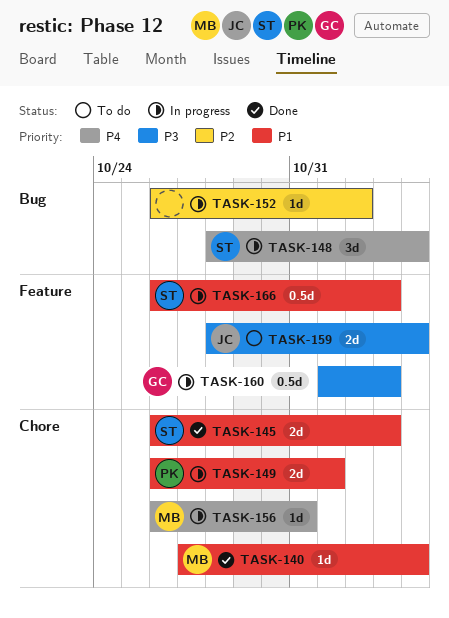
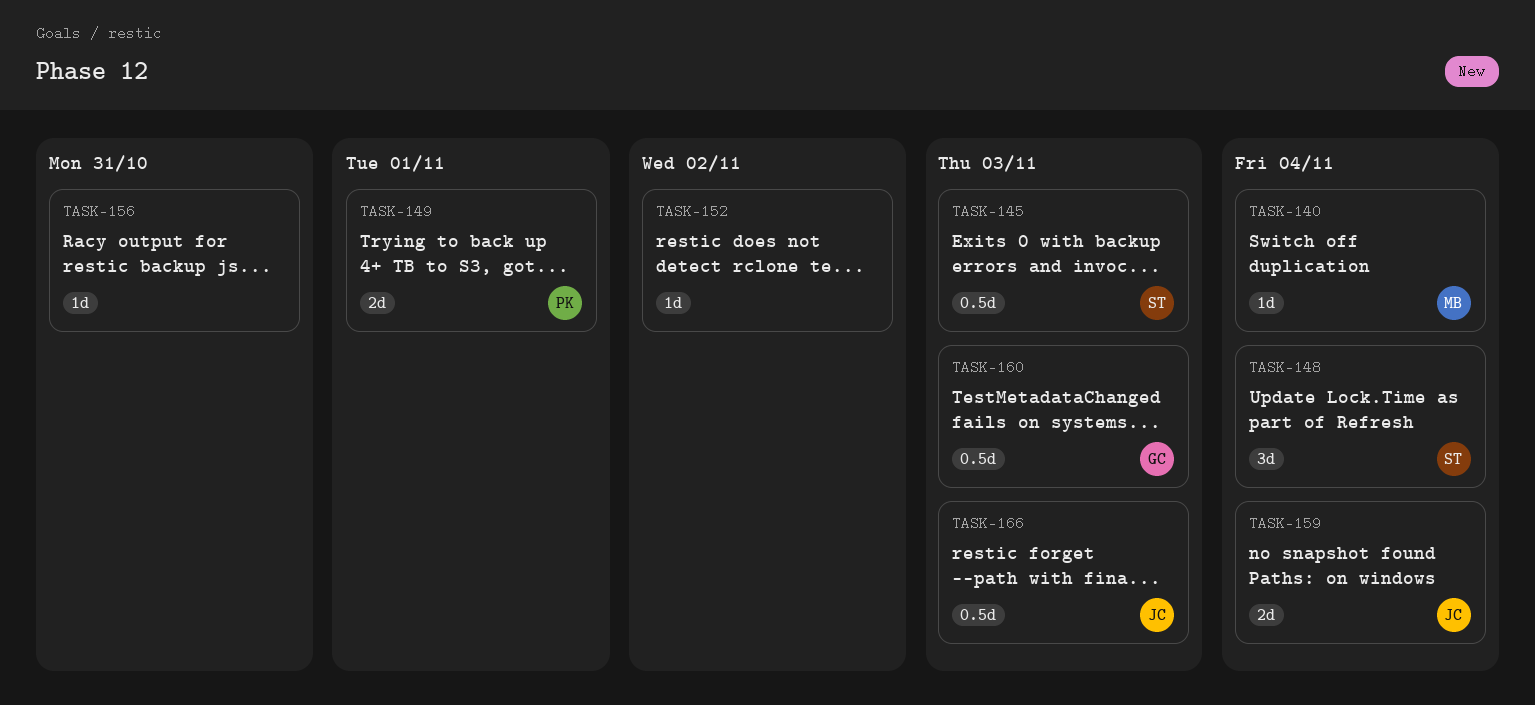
TASK-145, estimate: 2d -> 0.5d
TASK-156, owner: MB -> none
TASK-166, owner: ST -> JC

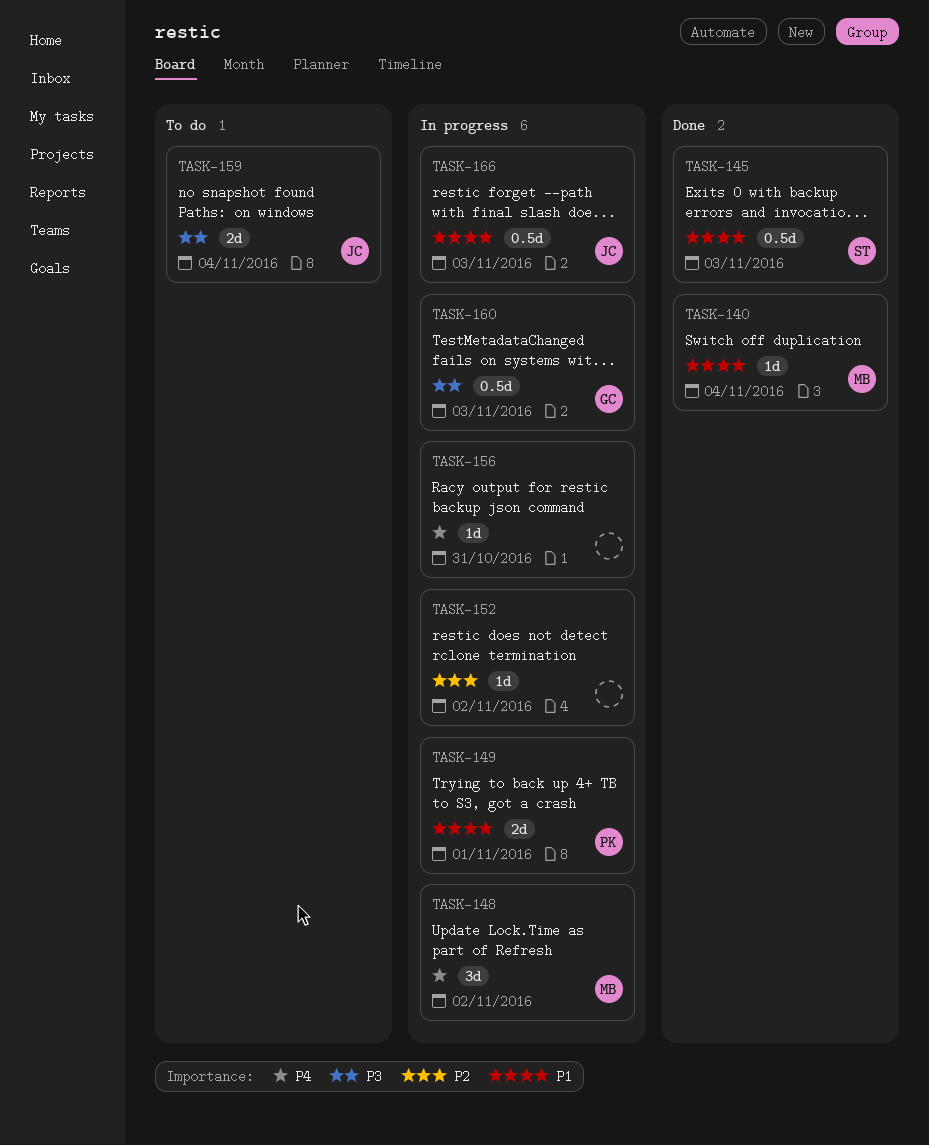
TASK-148, owner: ST -> MB
TASK-148, due: Nov 4 -> Nov 2

